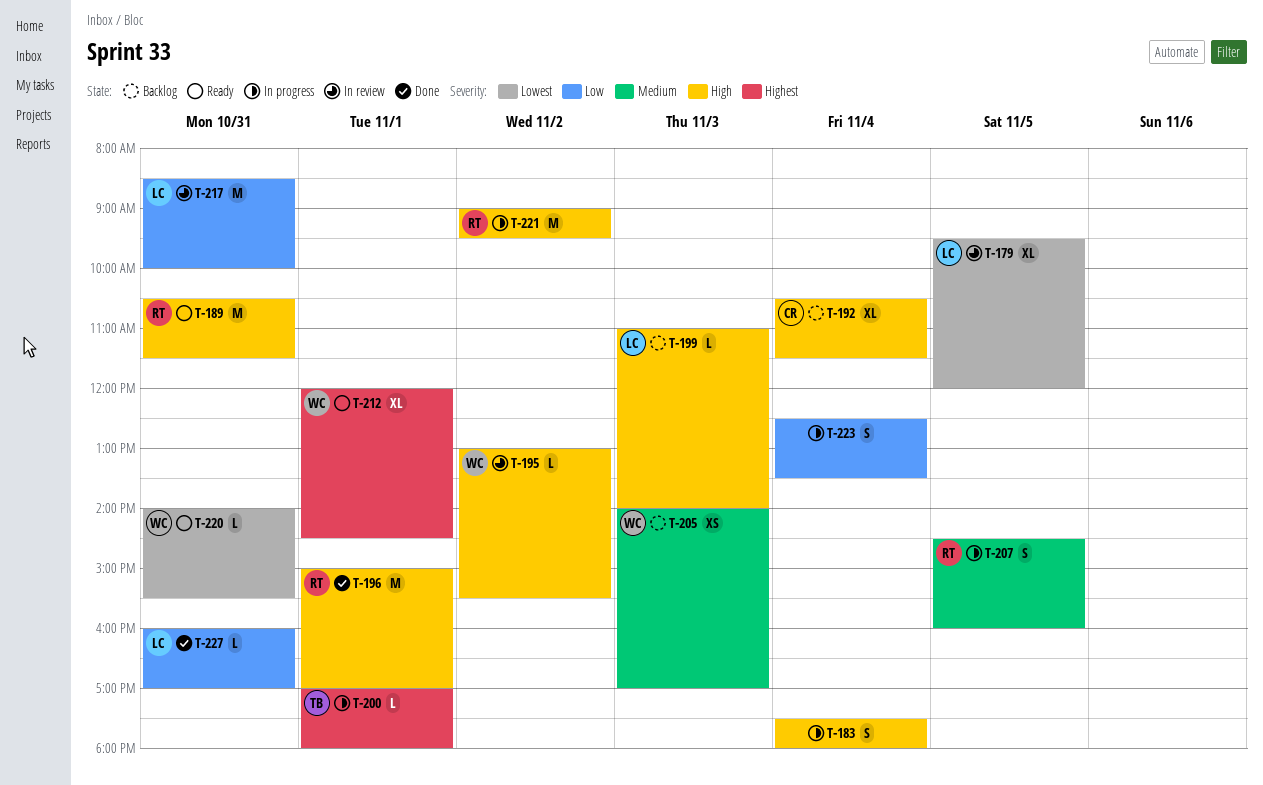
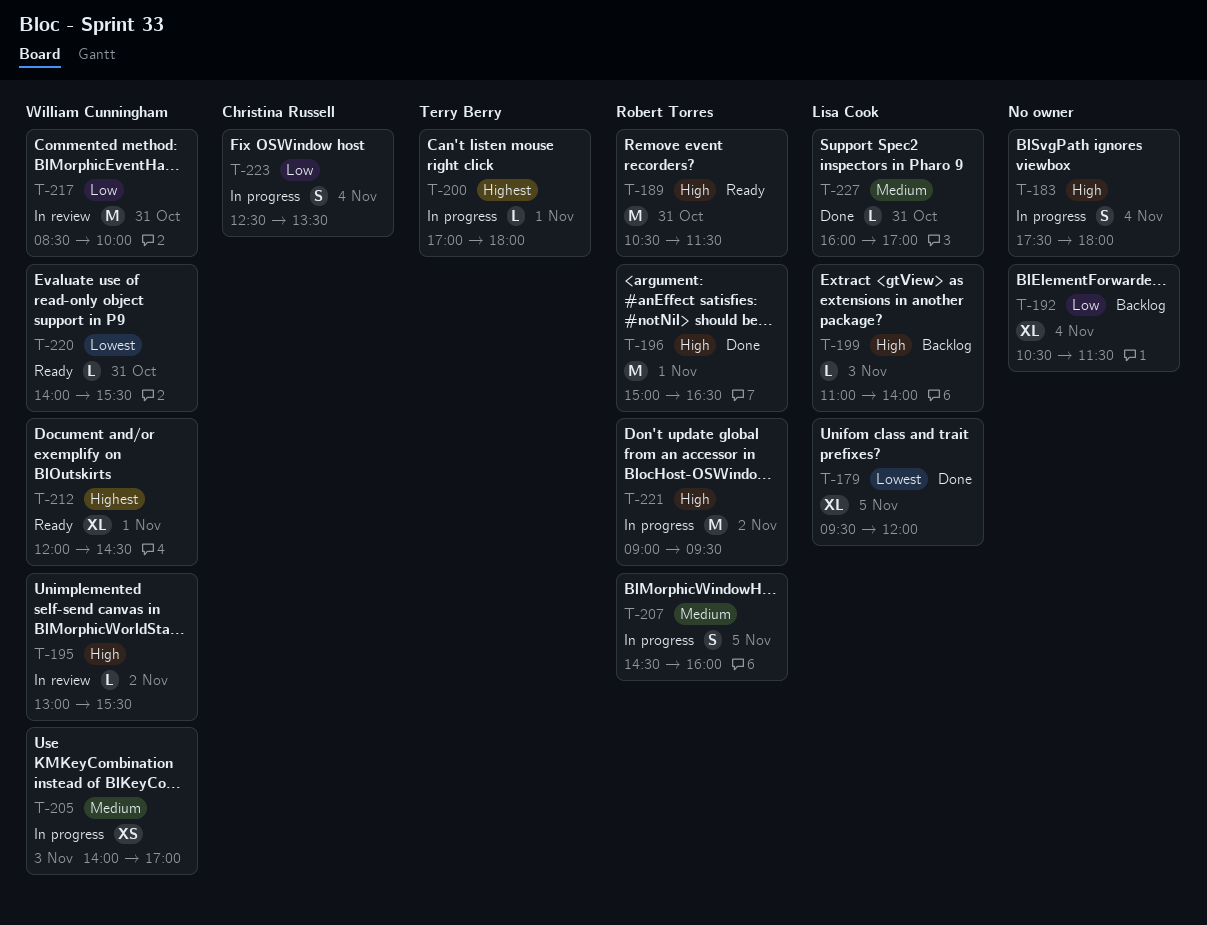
T-179, status: In review -> Done
T-192, owner: Christina Russell -> none
T-192, priority: High -> Low
T-196, ends: 17:00 -> 16:30
T-205, status: Backlog -> In progress
T-217, owner: Lisa Cook -> William Cunningham
T-223, owner: none -> Christina Russell
T-227, priority: Low -> Medium

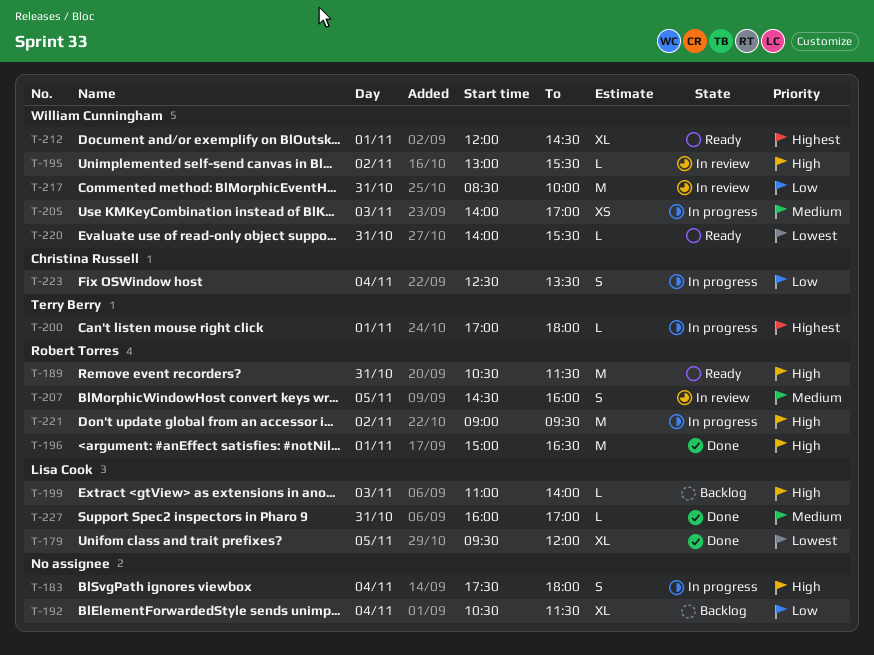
T-207, status: In progress -> In review

